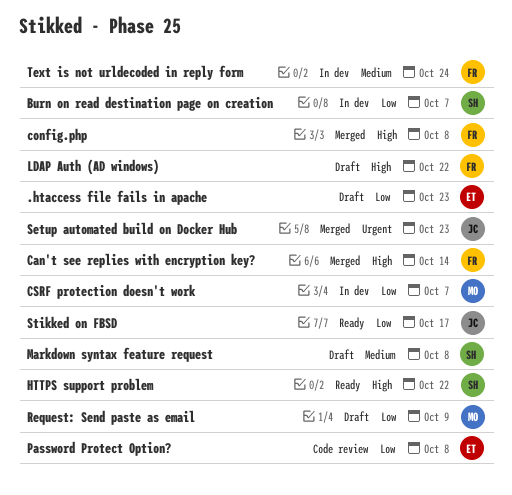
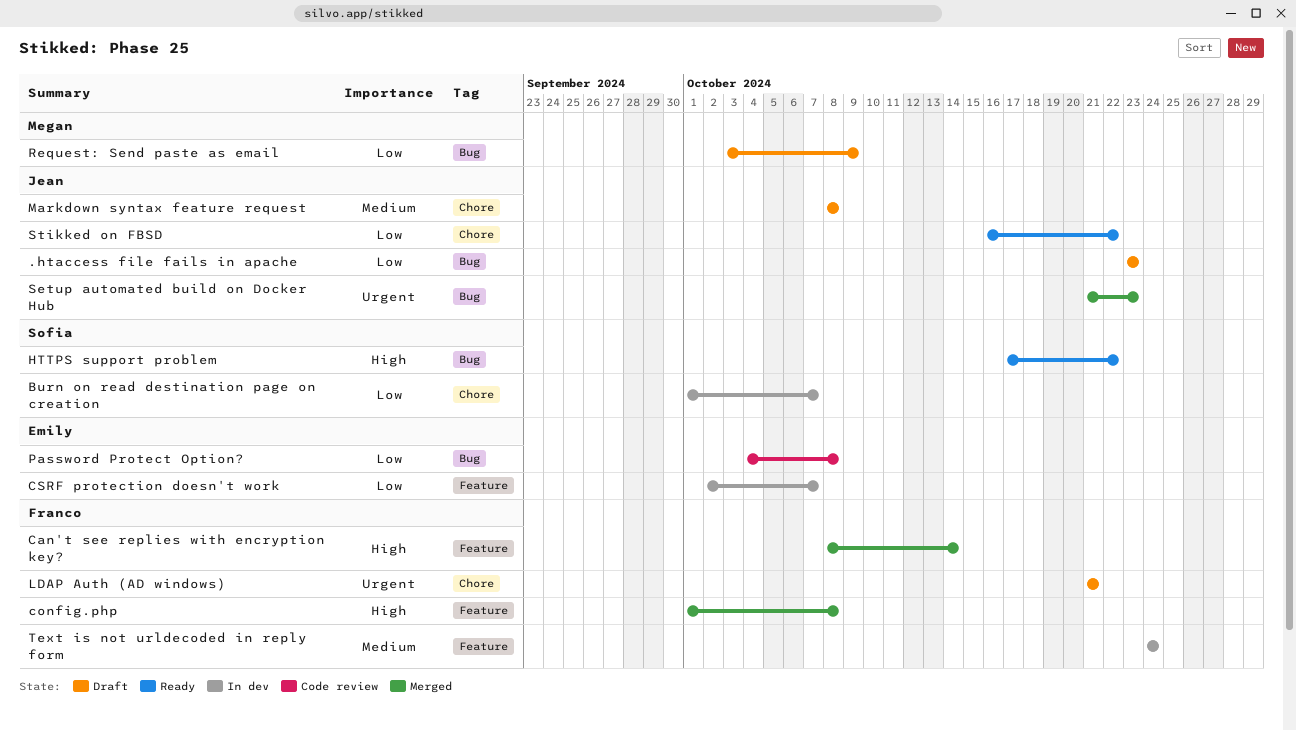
.htaccess file fails in apache, owner: Emily -> Jean
CSRF protection doesn't work, owner: Megan -> Emily
LDAP Auth (AD windows), priority: High -> Urgent
LDAP Auth (AD windows), due: Oct 22 -> Oct 21
Markdown syntax feature request, owner: Sofia -> Jean
Stikked on FBSD, due: Oct 17 -> Oct 22

